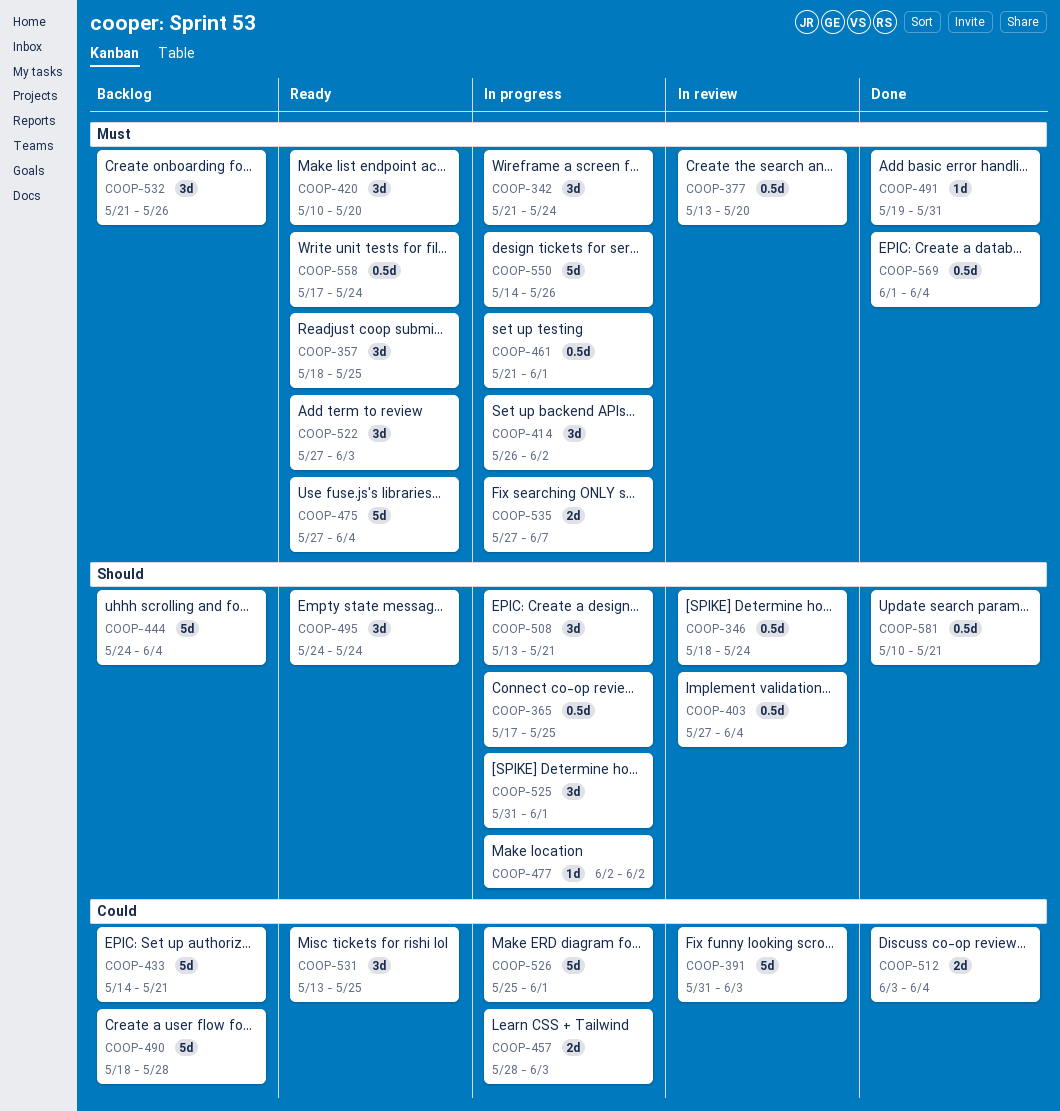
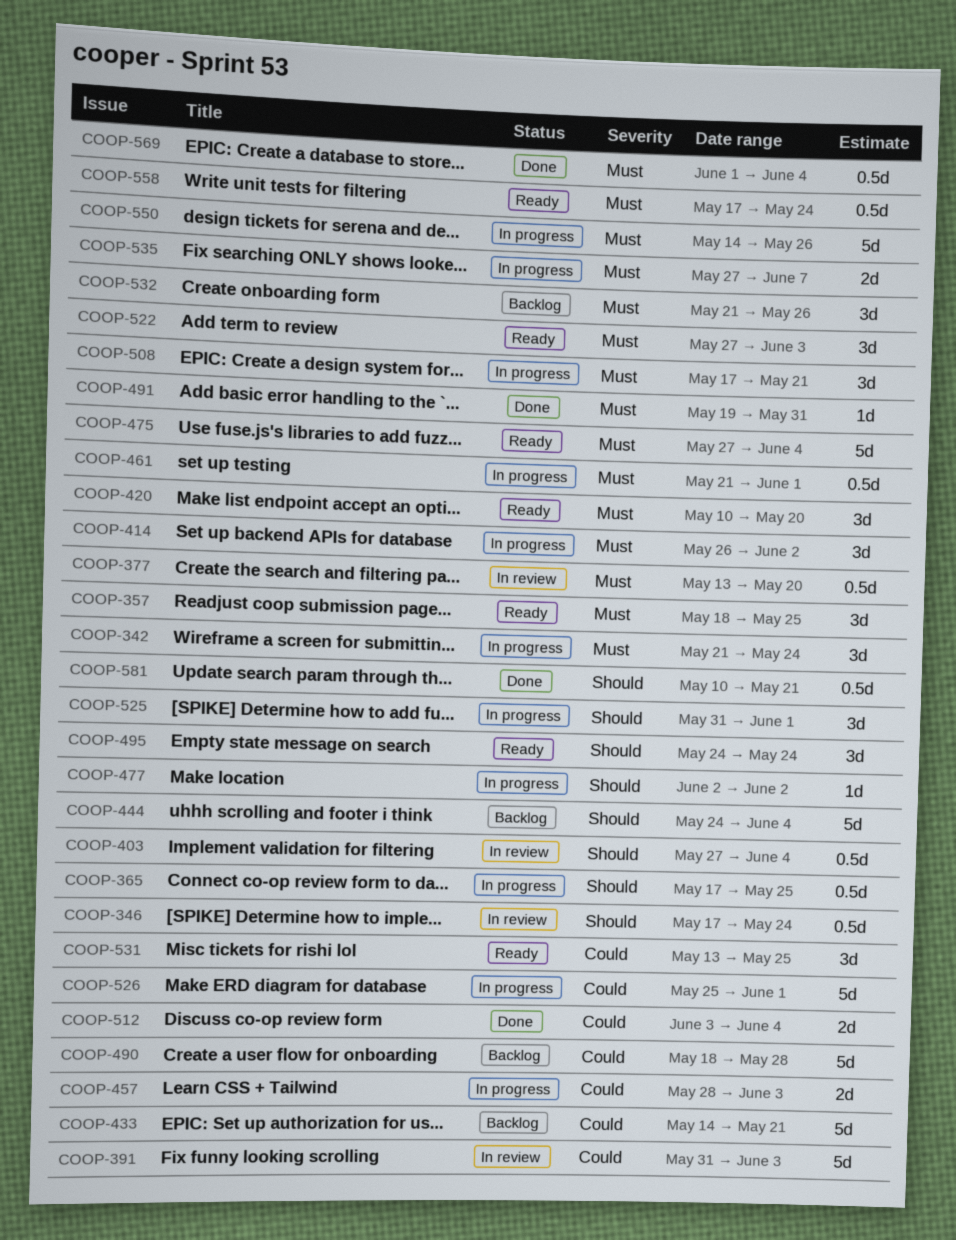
COOP-346, start: May 18 -> May 17
COOP-508, priority: Should -> Must
COOP-508, start: May 13 -> May 17

